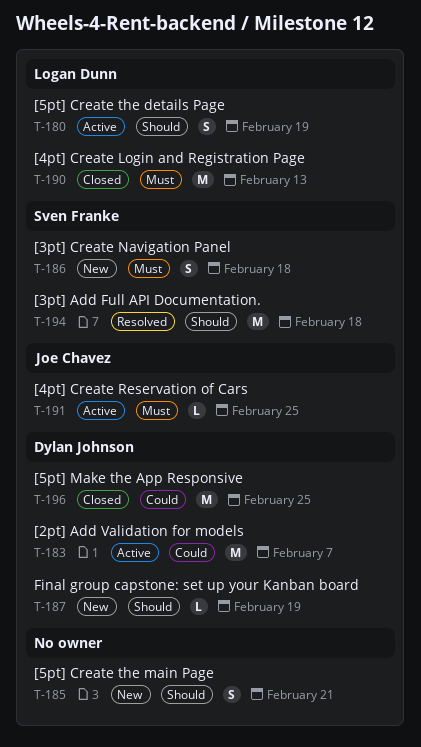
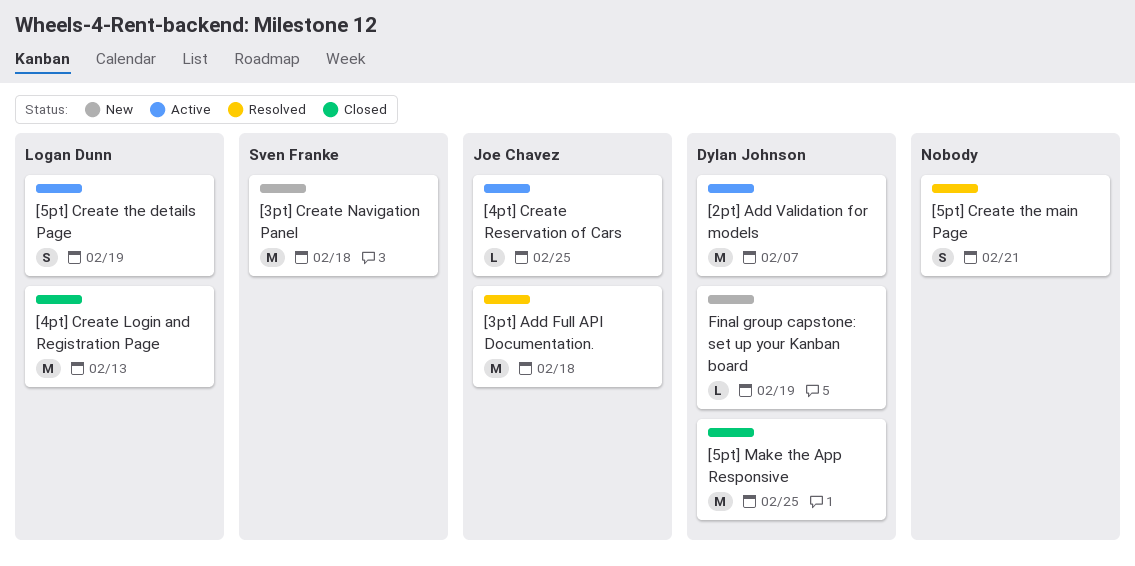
[3pt] Add Full API Documentation., owner: Sven Franke -> Joe Chavez
[3pt] Create Navigation Panel, estimate: S -> M
[5pt] Create the main Page, status: New -> Resolved

